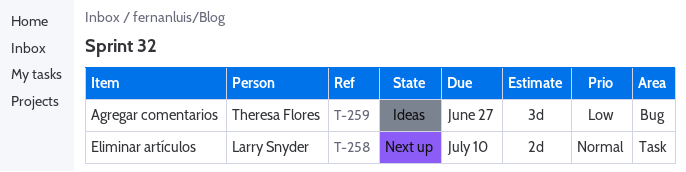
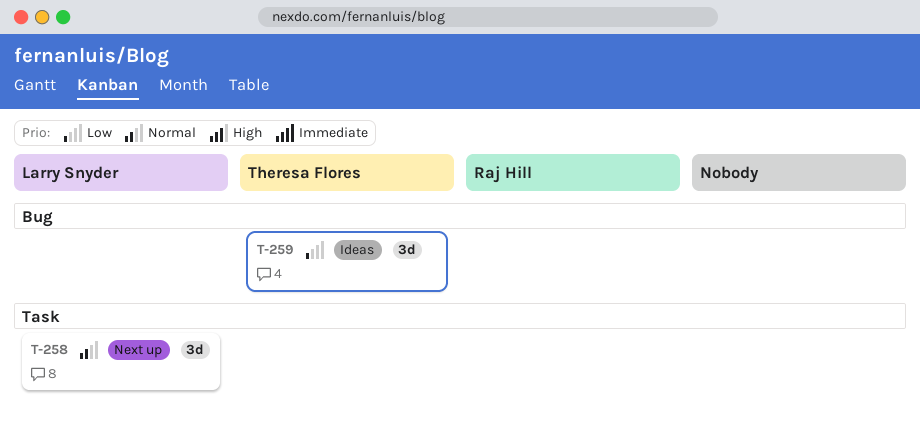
T-258, estimate: 2d -> 3d

